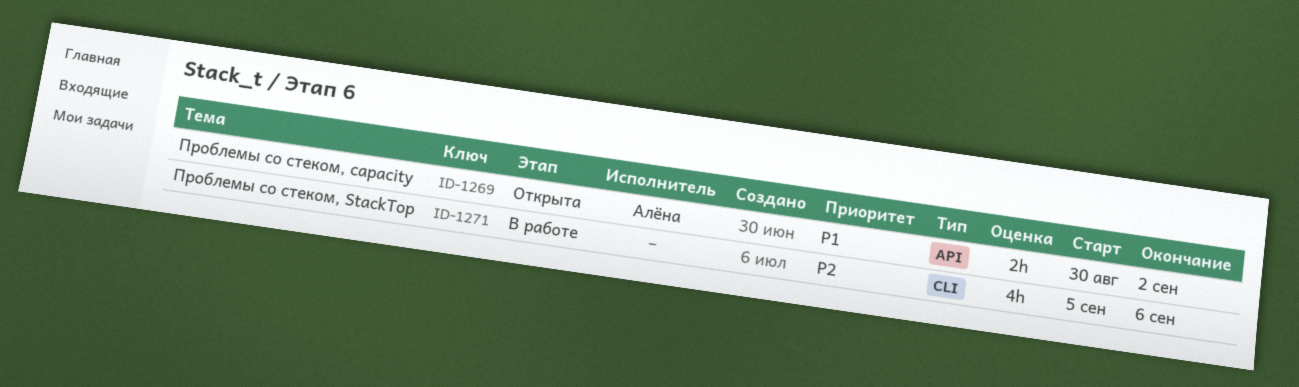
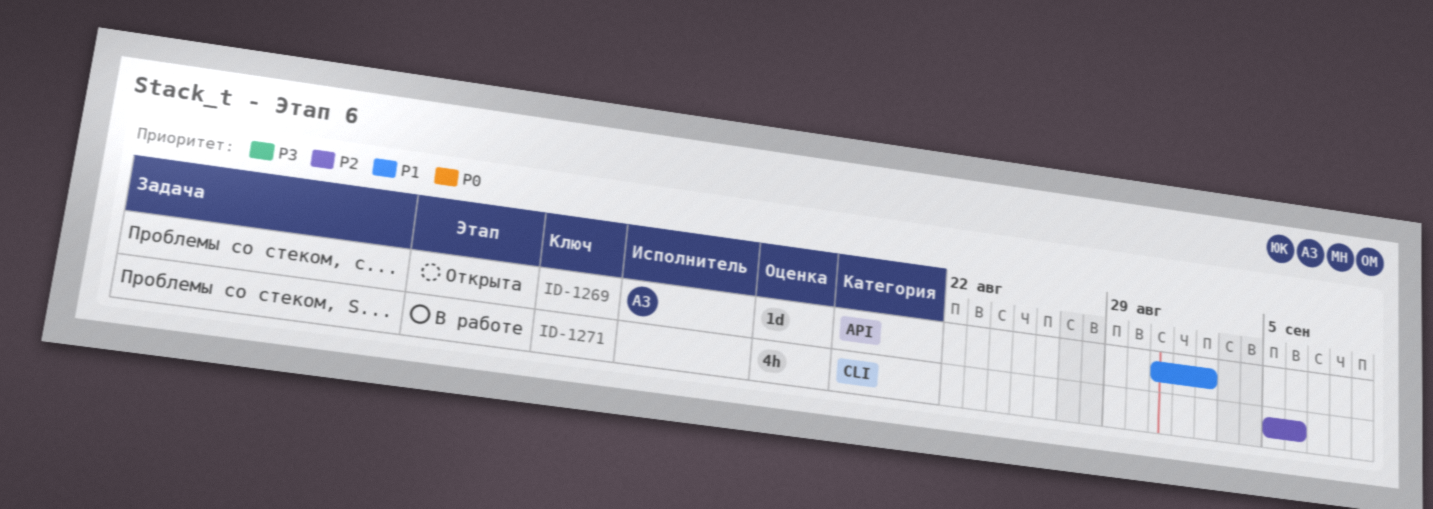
ID-1269, estimate: 2h -> 1d
ID-1269, start: Aug 30 -> Aug 31

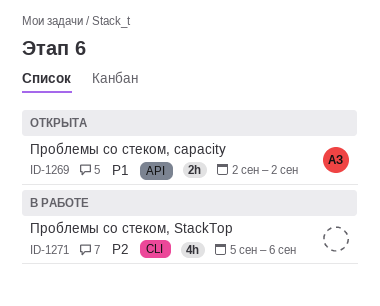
ID-1269, estimate: 1d -> 2h
ID-1269, start: Aug 31 -> Sep 2

